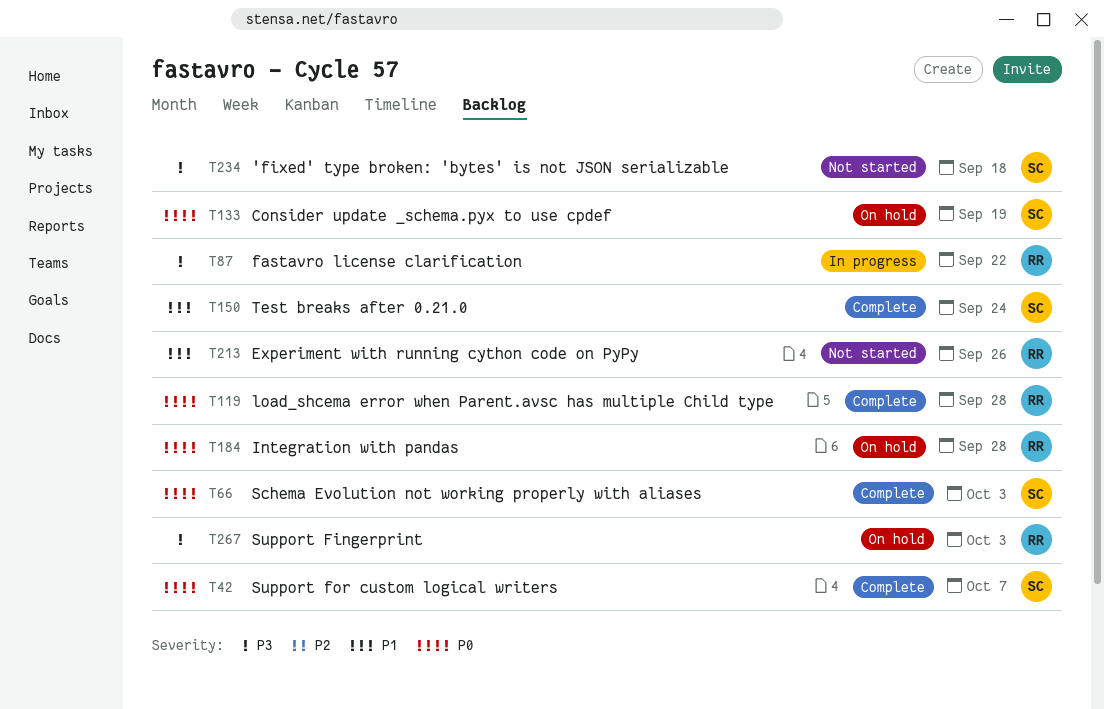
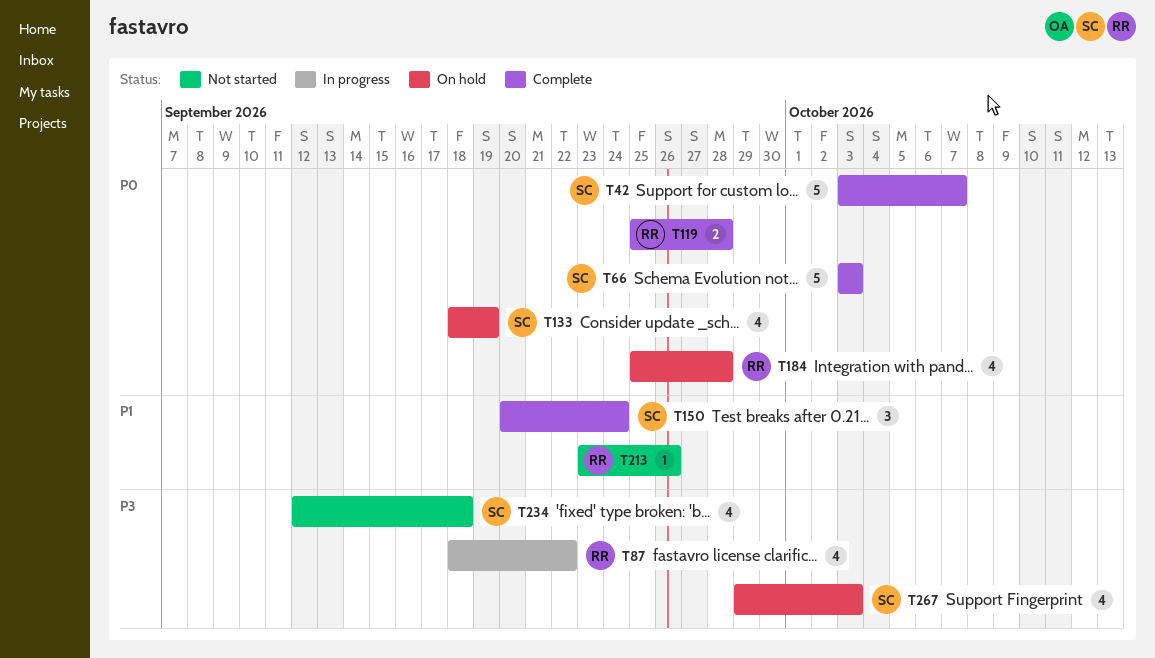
T267, owner: RR -> SC

